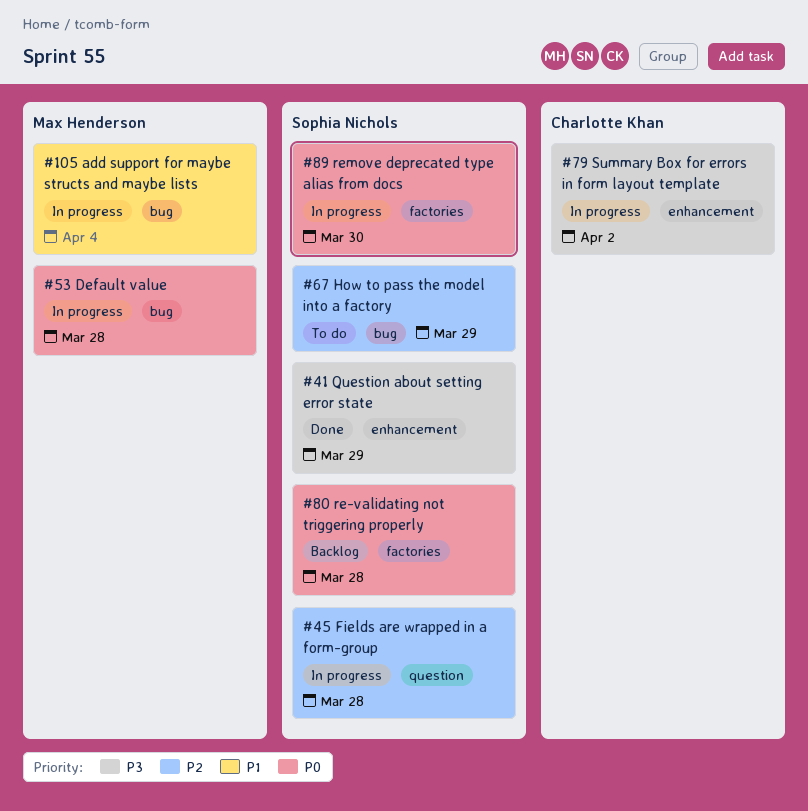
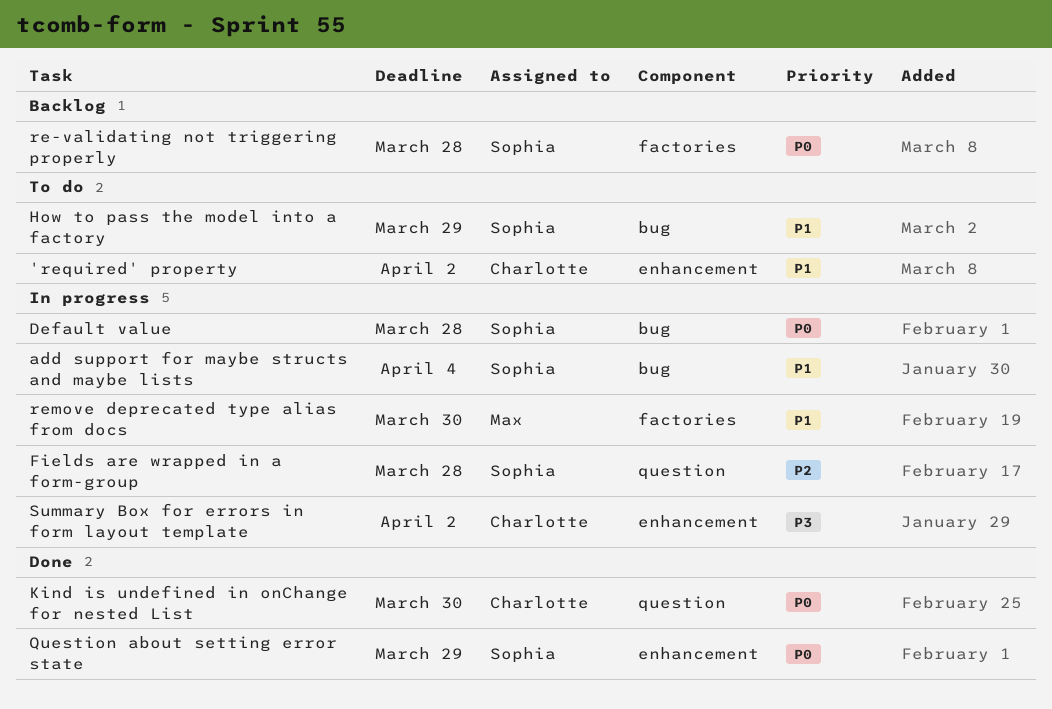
'required' property: none -> present
add support for maybe structs and maybe lists, owner: Max Henderson -> Sophia Nichols
Default value, owner: Max Henderson -> Sophia Nichols
How to pass the model into a factory, priority: P2 -> P1
Kind is undefined in onChange for nested List: none -> present
Question about setting error state, priority: P3 -> P0
remove deprecated type alias from docs, owner: Sophia Nichols -> Max Henderson
remove deprecated type alias from docs, priority: P0 -> P1

